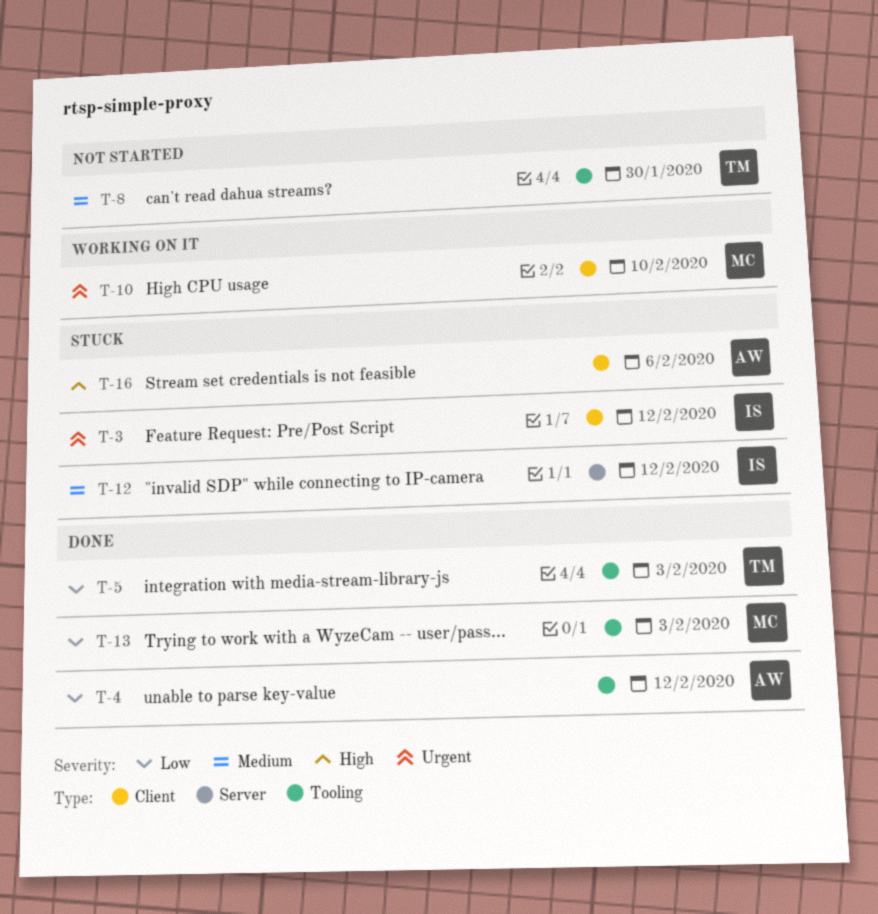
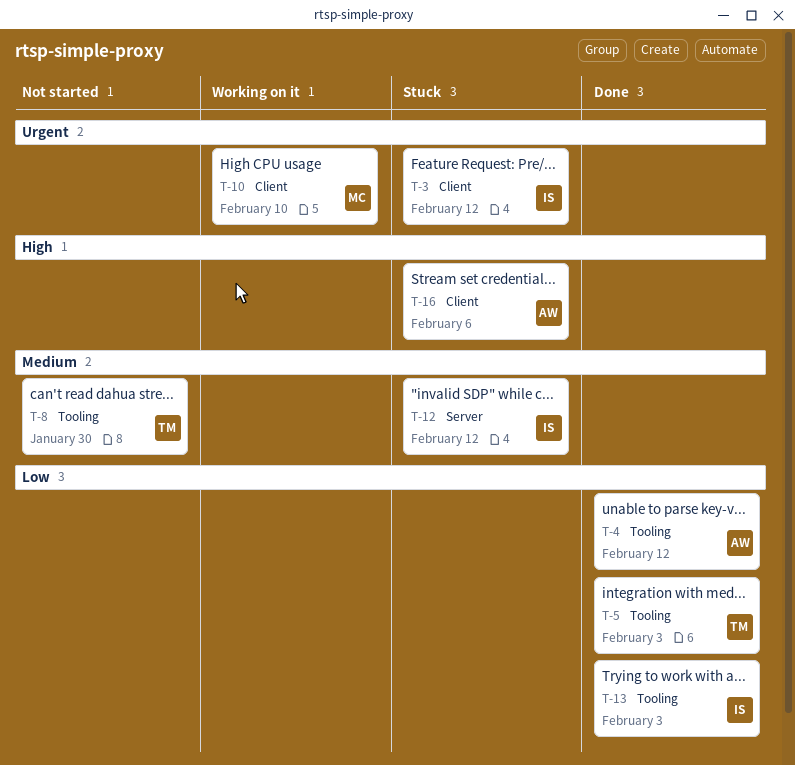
T-13, owner: MC -> IS

